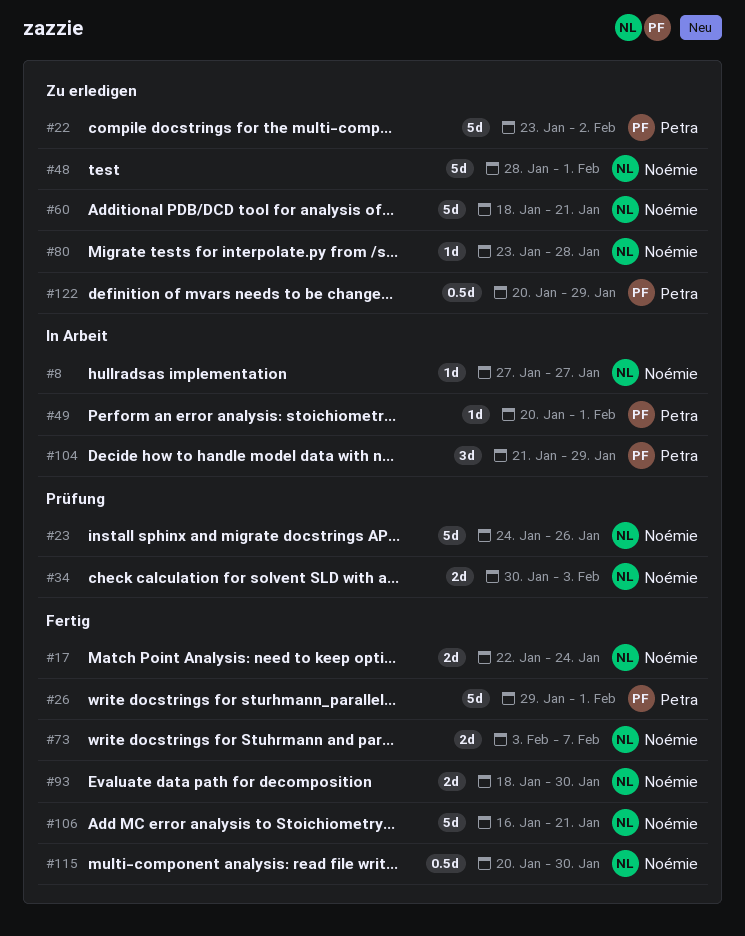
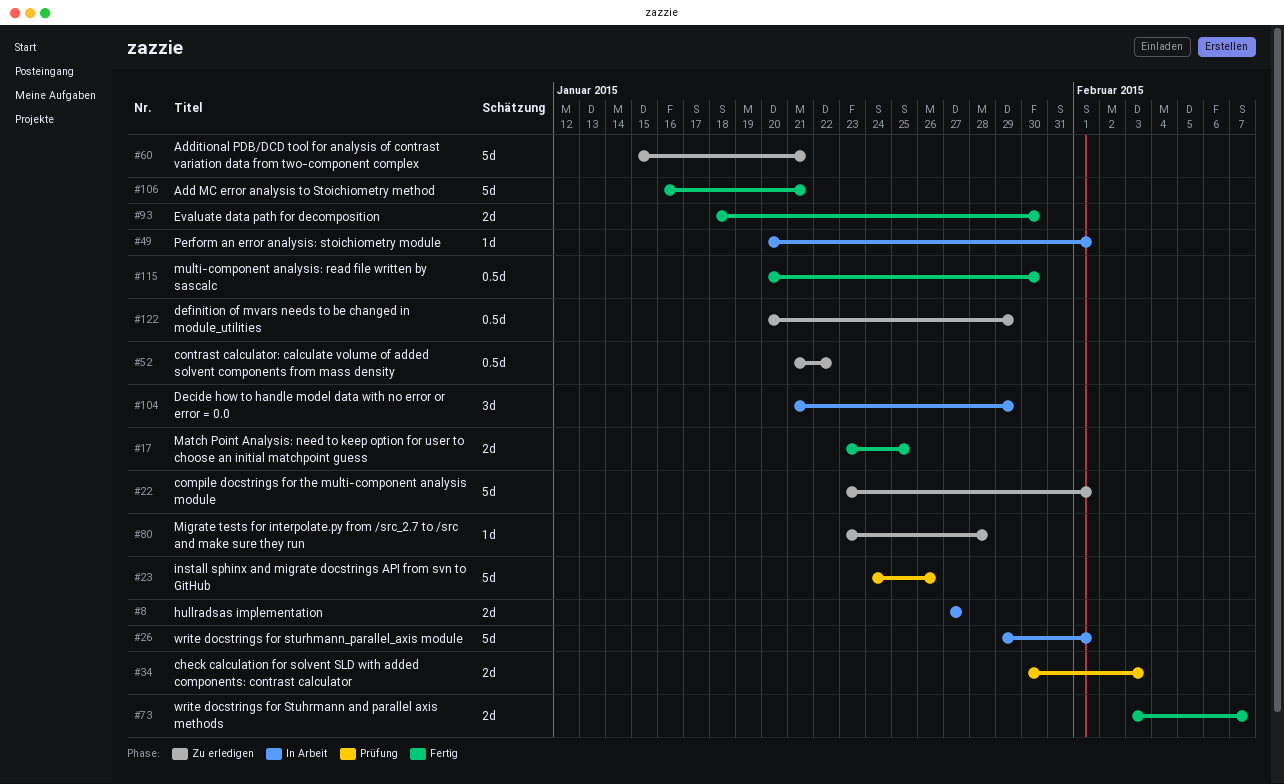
#8, estimate: 1d -> 2d
#17, start: Jan 22 -> Jan 23
#17, due: Jan 24 -> Jan 25
#22, due: Feb 2 -> Feb 1
#26, status: Fertig -> In Arbeit
#48: present -> none
#52: none -> present
#60, start: Jan 18 -> Jan 15

